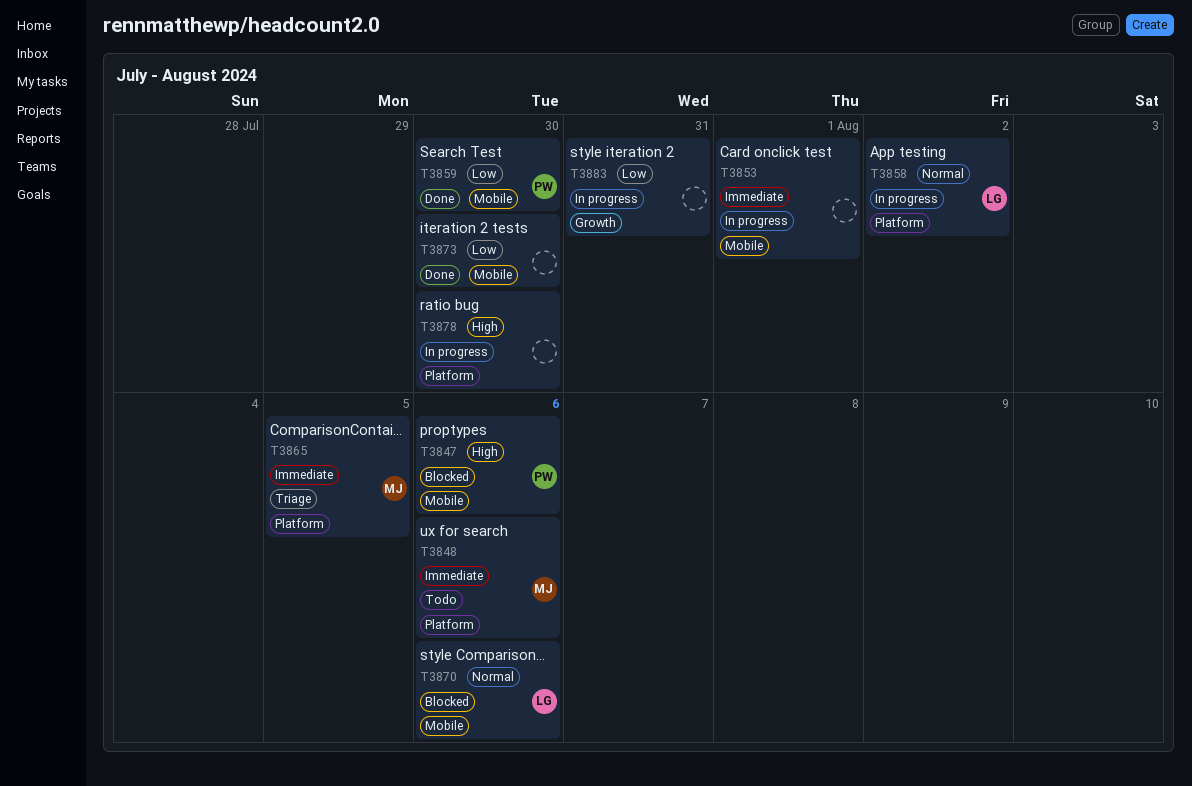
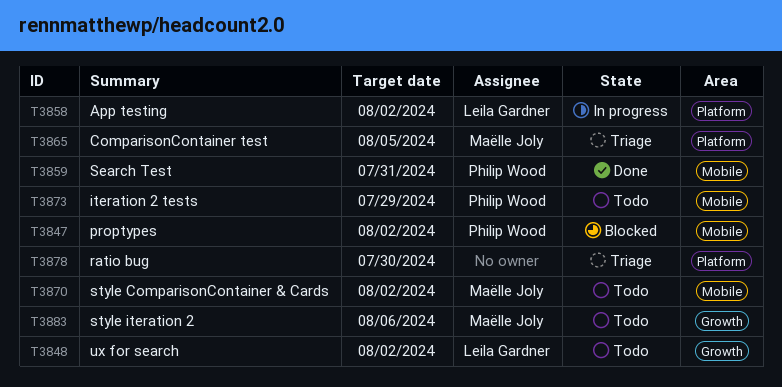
T3847, due: Aug 6 -> Aug 2
T3848, owner: Maëlle Joly -> Leila Gardner
T3848, label: Platform -> Growth
T3848, due: Aug 6 -> Aug 2
T3853: present -> none
T3859, due: Jul 30 -> Jul 31
T3870, status: Blocked -> Todo
T3870, owner: Leila Gardner -> Maëlle Joly
T3870, due: Aug 6 -> Aug 2
T3873, status: Done -> Todo
T3873, owner: none -> Philip Wood
T3873, due: Jul 30 -> Jul 29
T3878, status: In progress -> Triage
T3883, status: In progress -> Todo
T3883, owner: none -> Maëlle Joly
T3883, due: Jul 31 -> Aug 6

